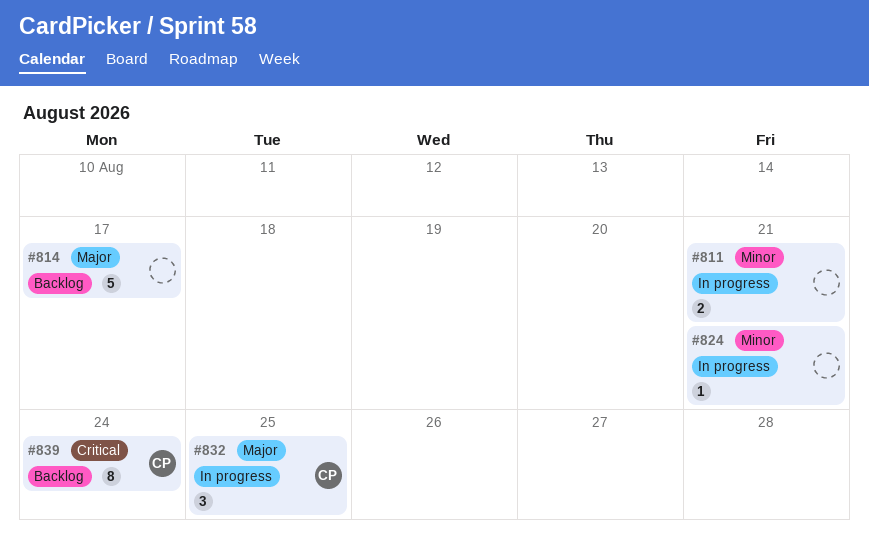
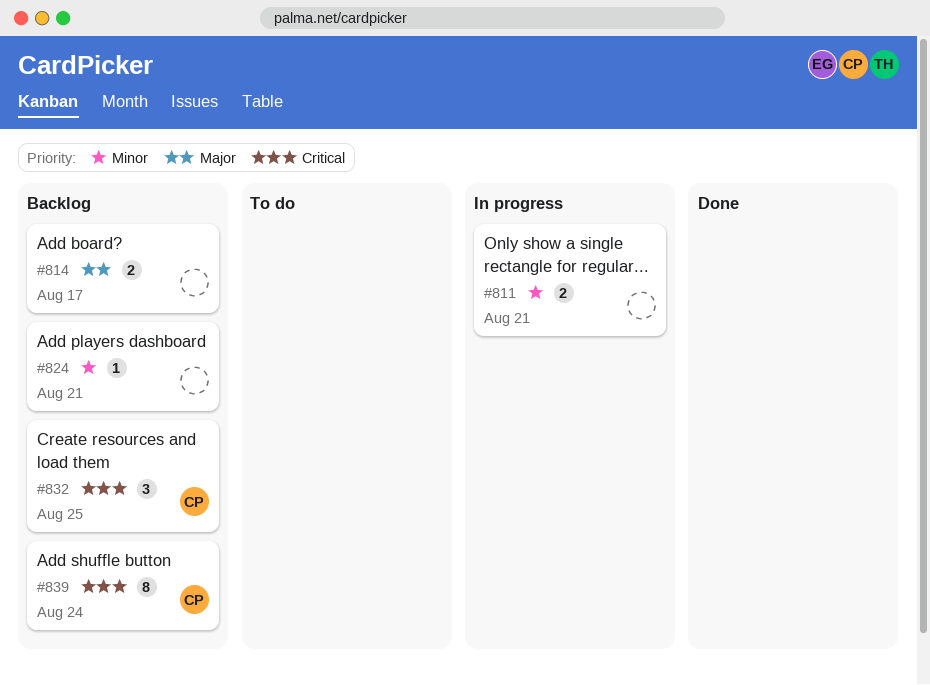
#814, estimate: 5 -> 2
#824, status: In progress -> Backlog
#832, status: In progress -> Backlog
#832, priority: Major -> Critical

